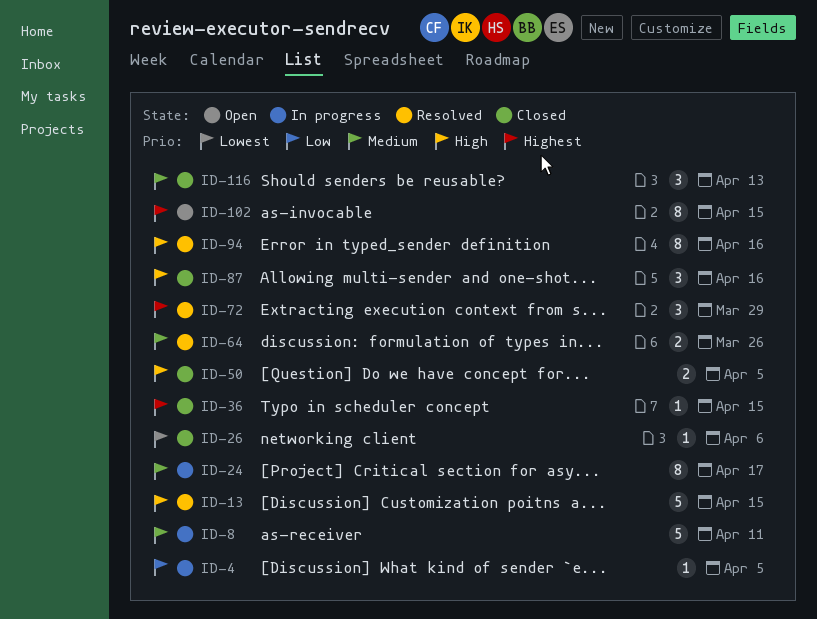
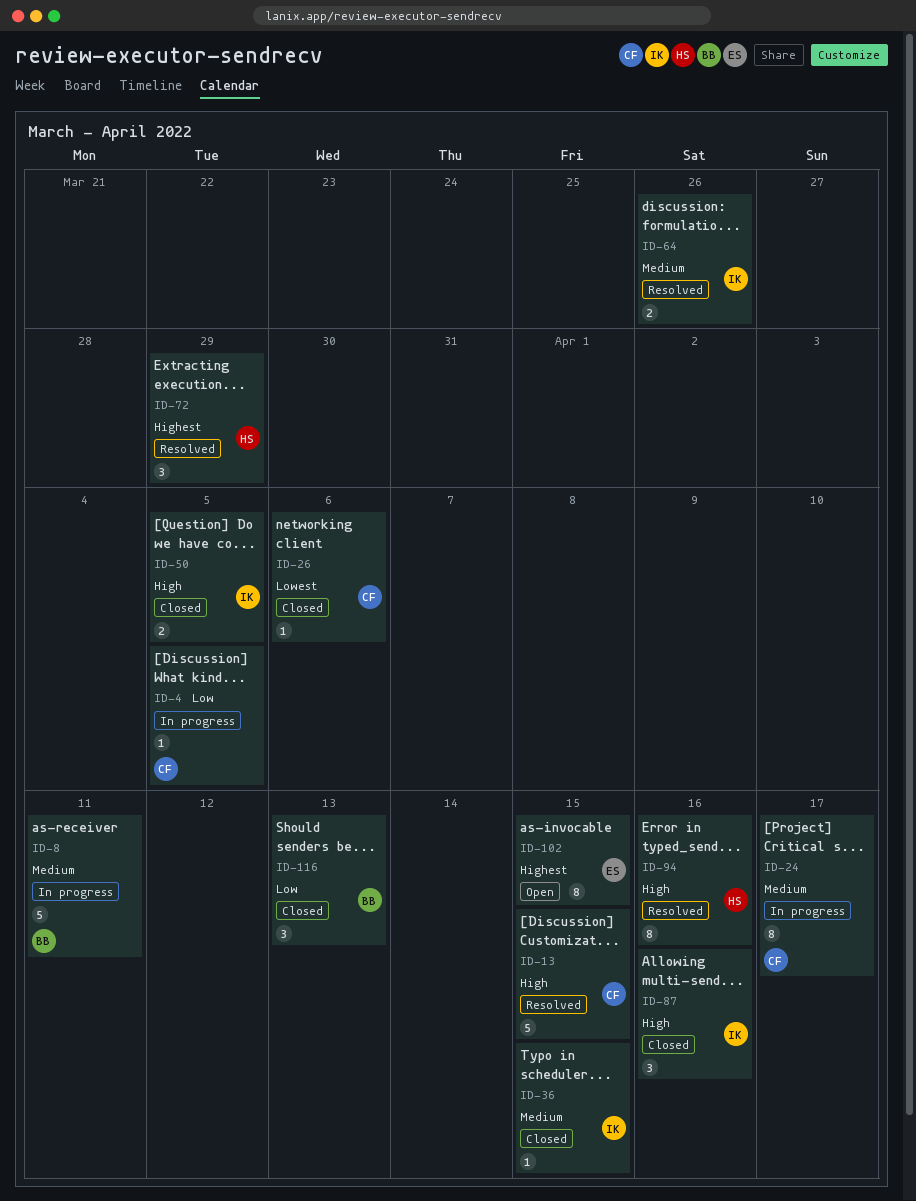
ID-36, priority: Highest -> Medium
ID-116, priority: Medium -> Low

